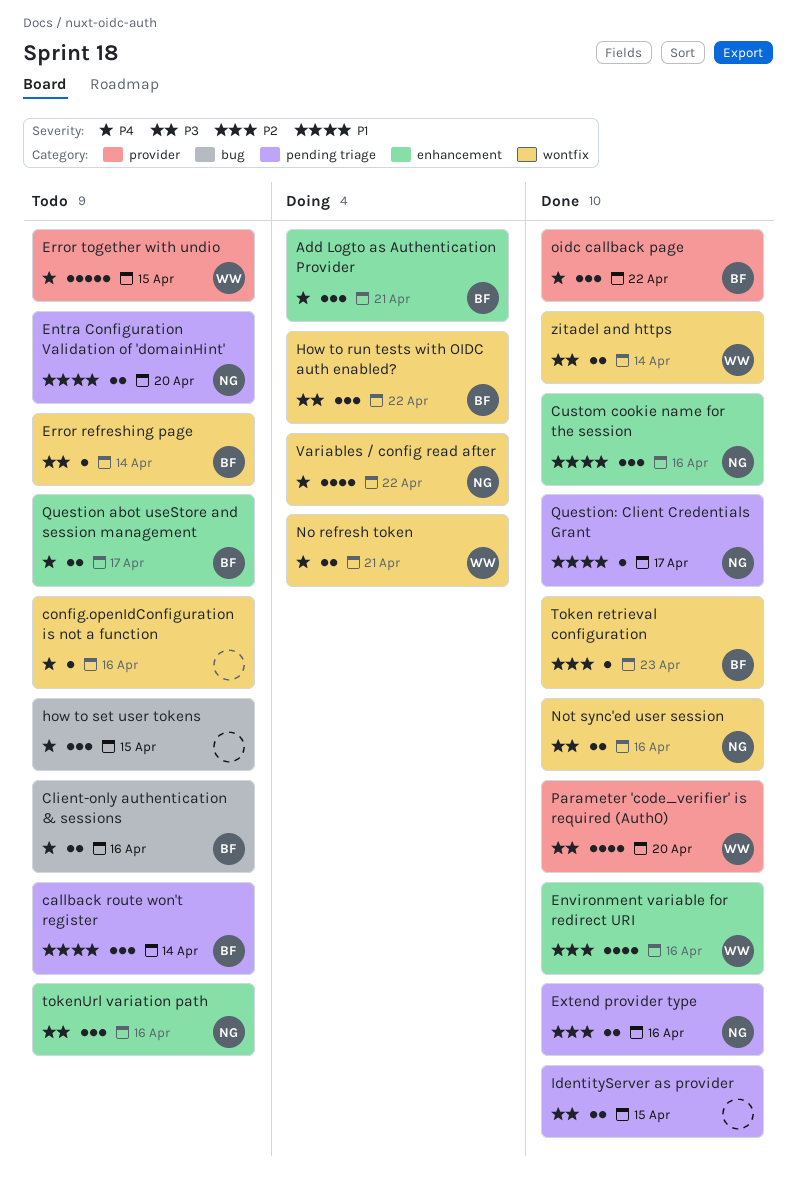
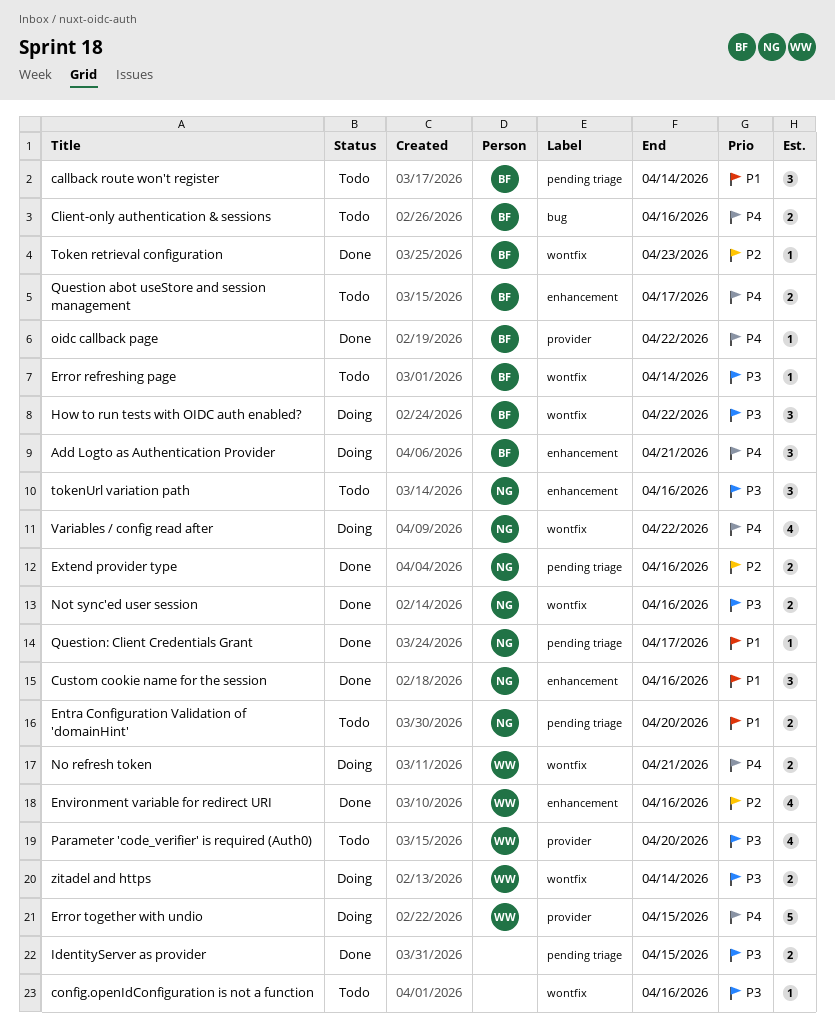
config.openIdConfiguration is not a function, priority: P4 -> P3
Error together with undio, status: Todo -> Doing
how to set user tokens: present -> none
oidc callback page, estimate: 3 -> 1
Parameter 'code_verifier' is required (Auth0), status: Done -> Todo
zitadel and https, status: Done -> Doing

